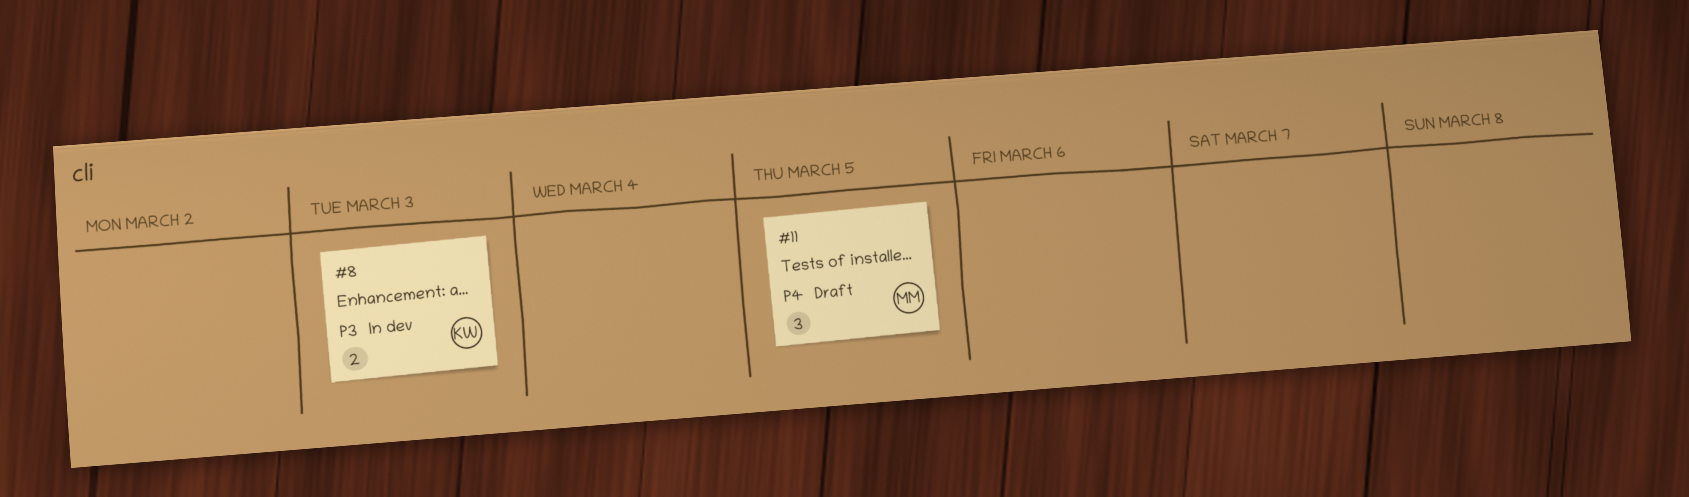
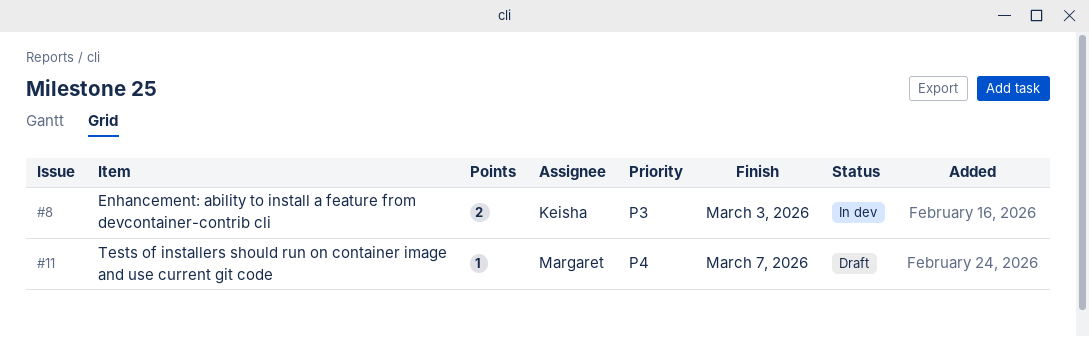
#11, estimate: 3 -> 1
#11, due: Mar 5 -> Mar 7

